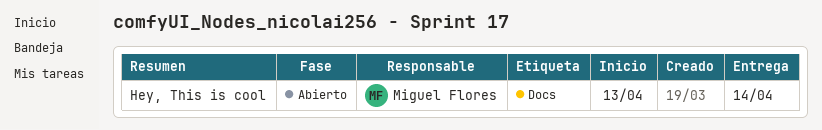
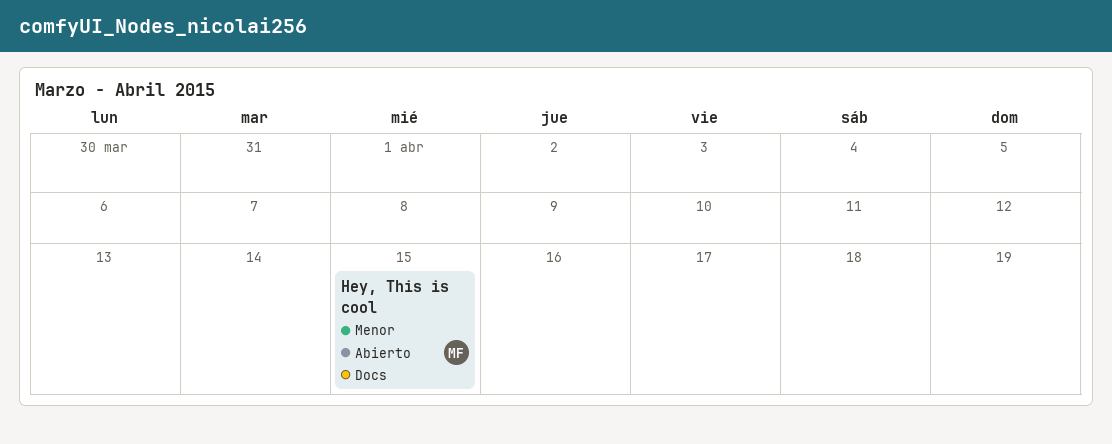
Hey, This is cool, due: Apr 14 -> Apr 15

